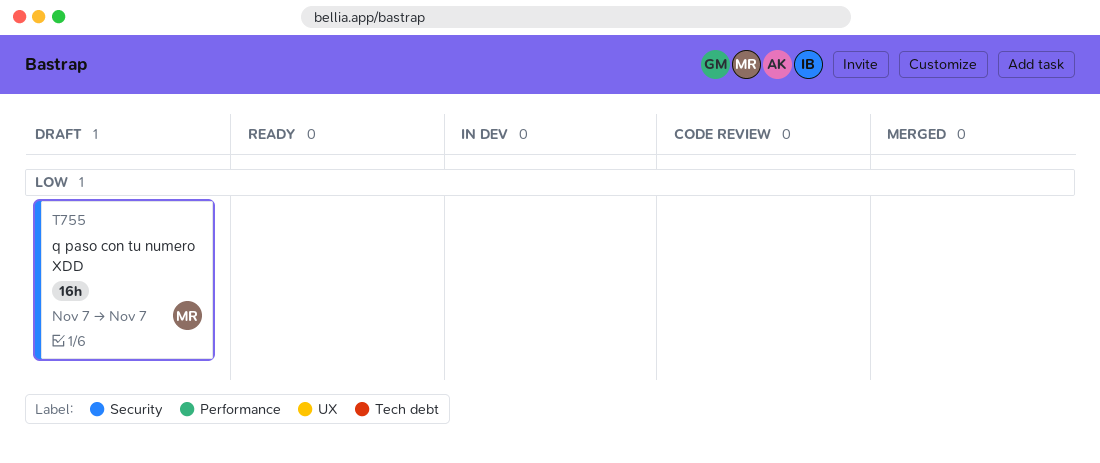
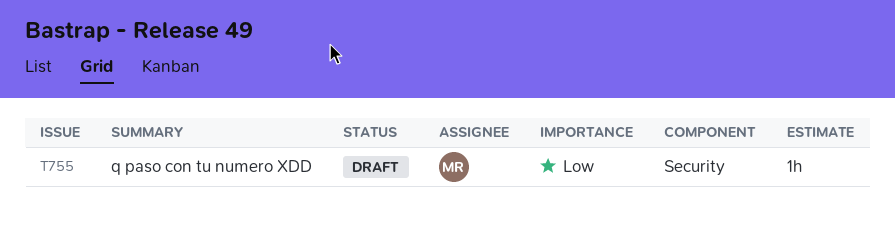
T755, estimate: 16h -> 1h

